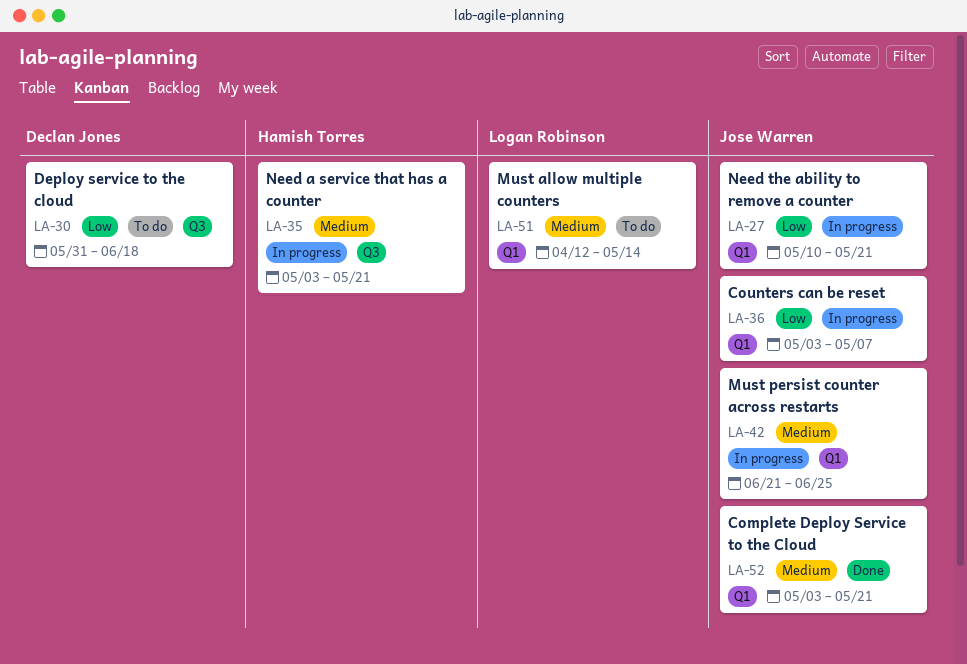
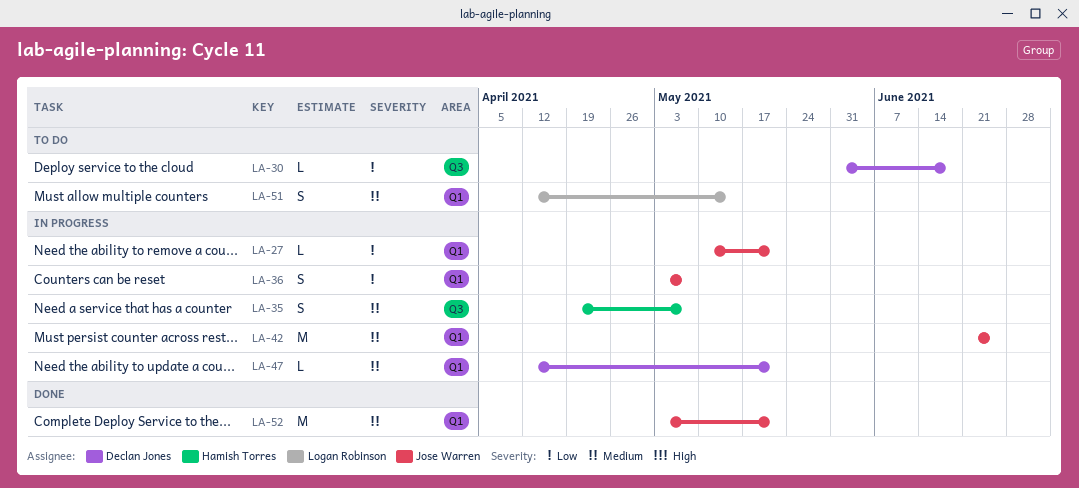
LA-35, start: May 3 -> Apr 19
LA-35, due: May 21 -> May 7
LA-47: none -> present

